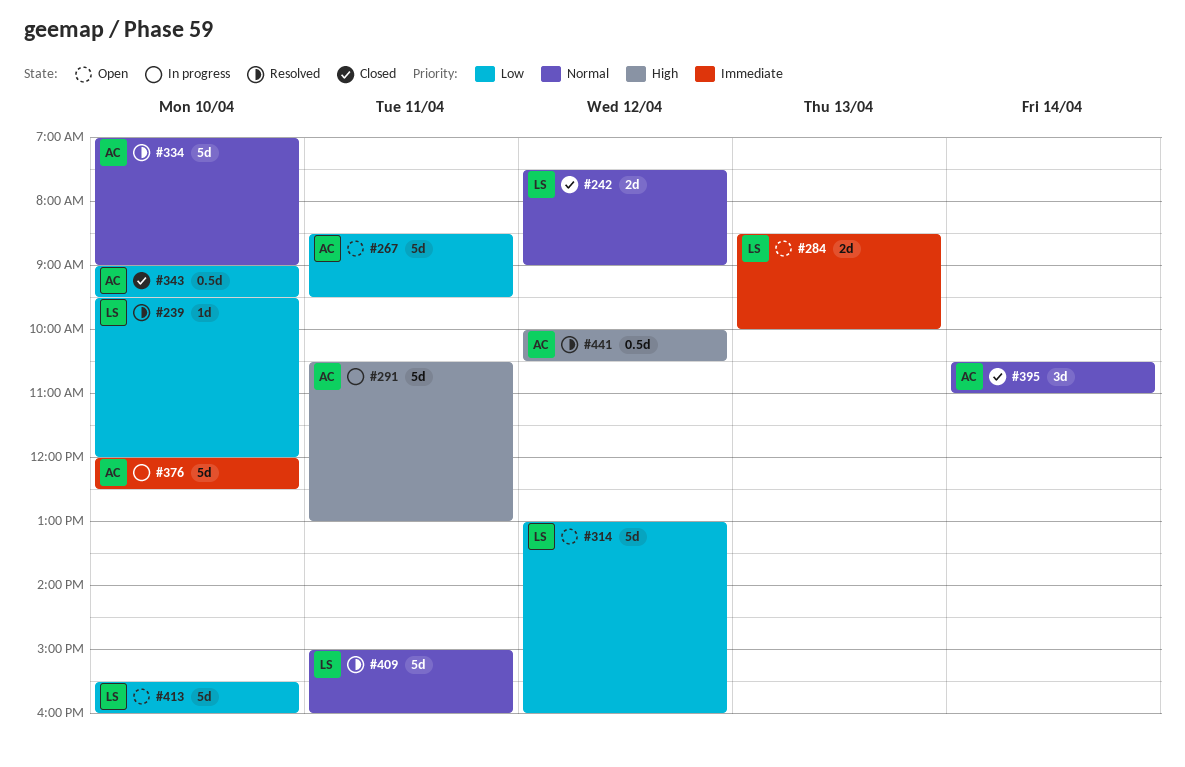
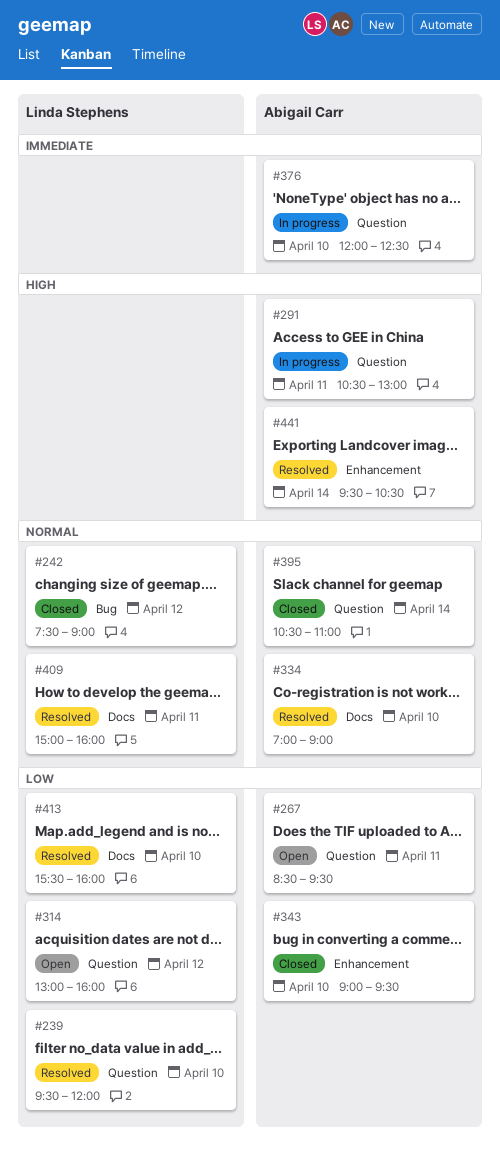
#284: present -> none
#413, status: Open -> Resolved
#441, day: Apr 12 -> Apr 14
#441, begins: 10:00 -> 09:30

